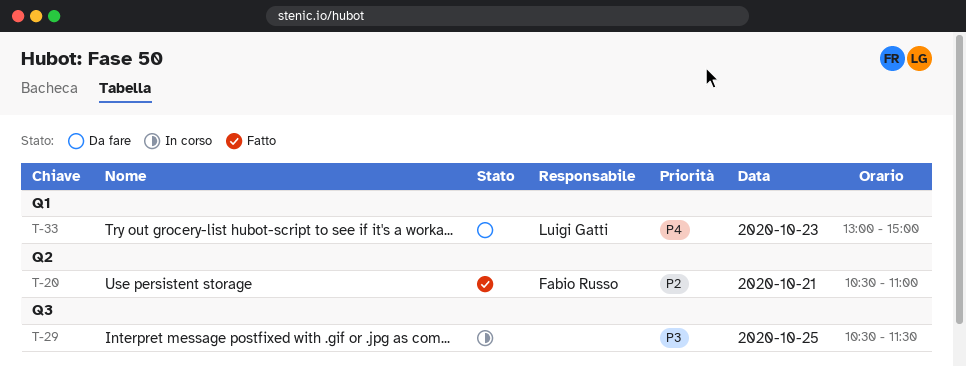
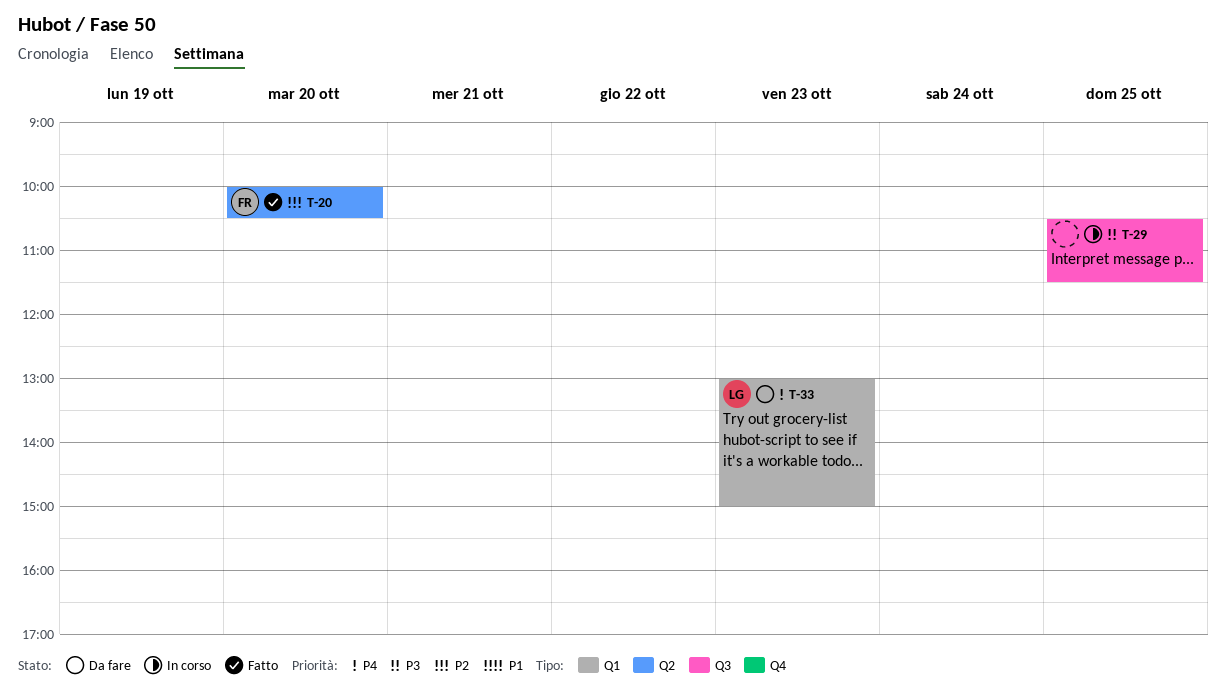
T-20, day: Oct 21 -> Oct 20
T-20, begins: 10:30 -> 10:00
T-20, ends: 11:00 -> 10:30

